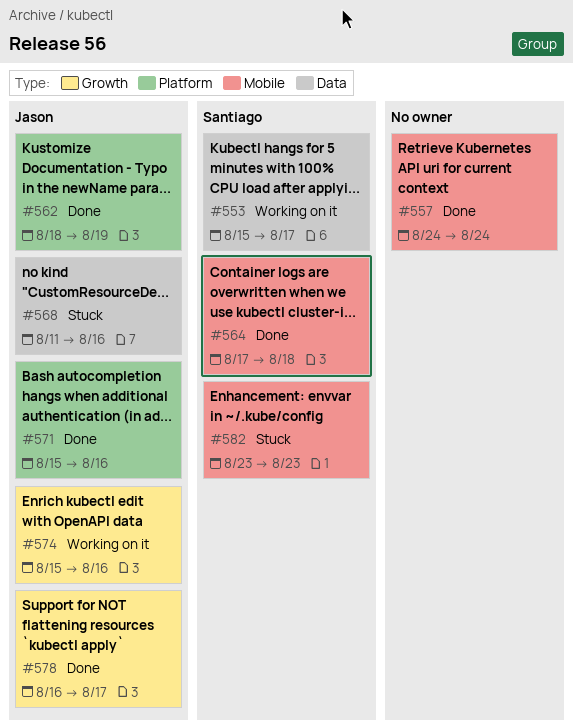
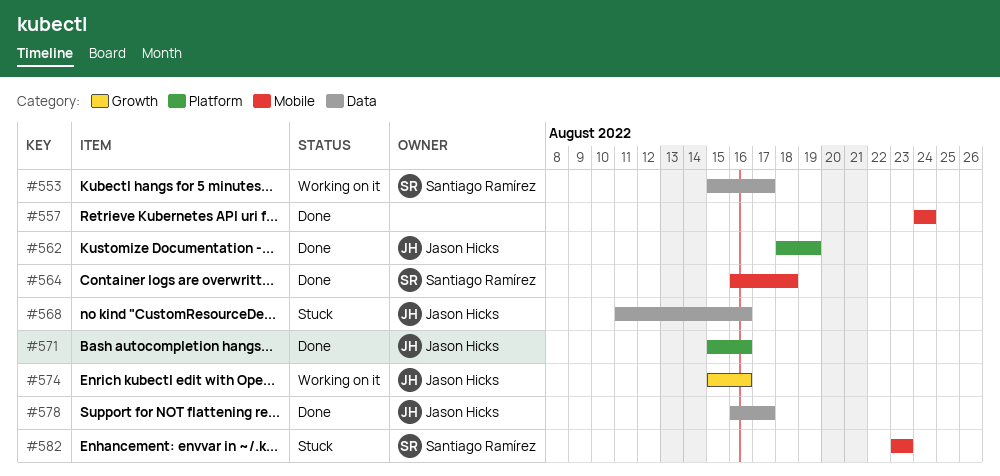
#564, start: Aug 17 -> Aug 16
#578, label: Growth -> Data

